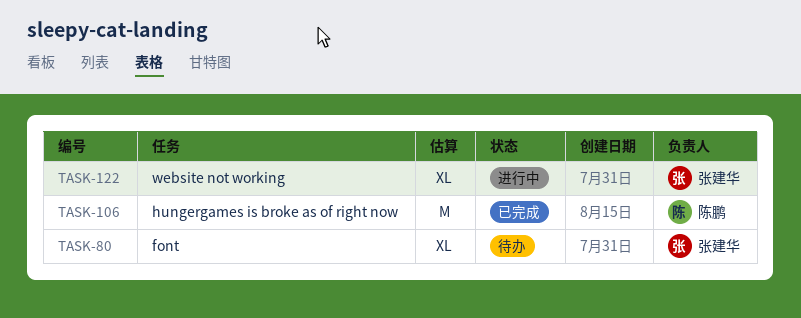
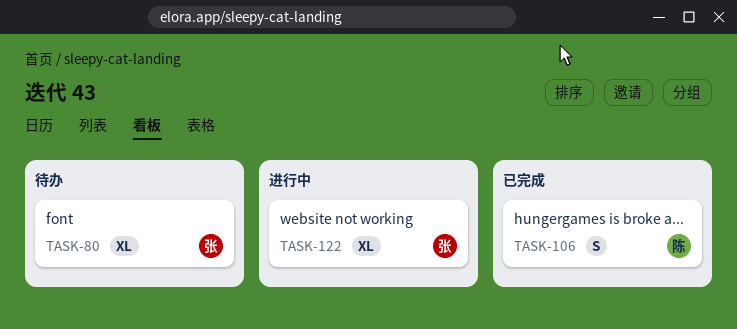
TASK-106, estimate: M -> S

